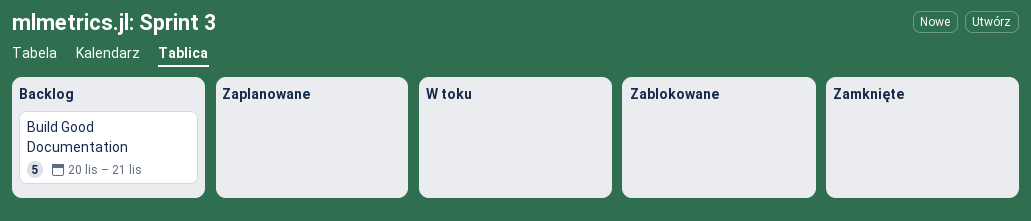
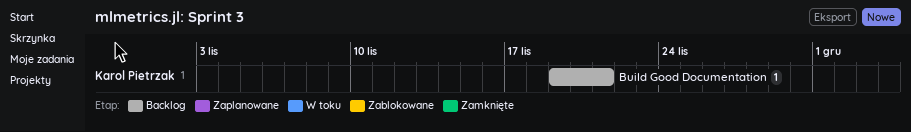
Build Good Documentation, estimate: 5 -> 1
Build Good Documentation, start: Nov 20 -> Nov 19

